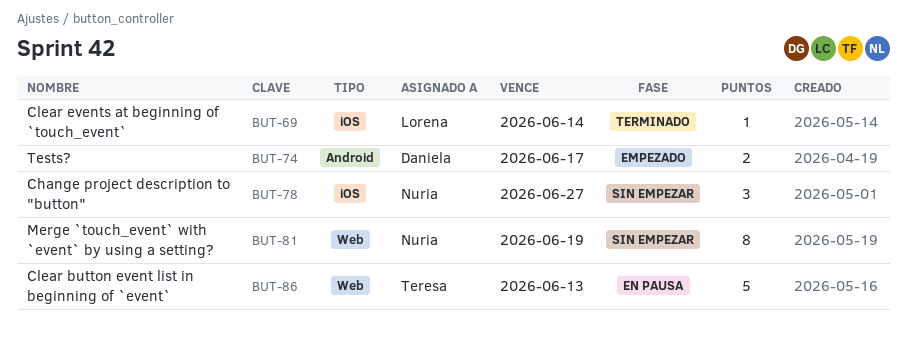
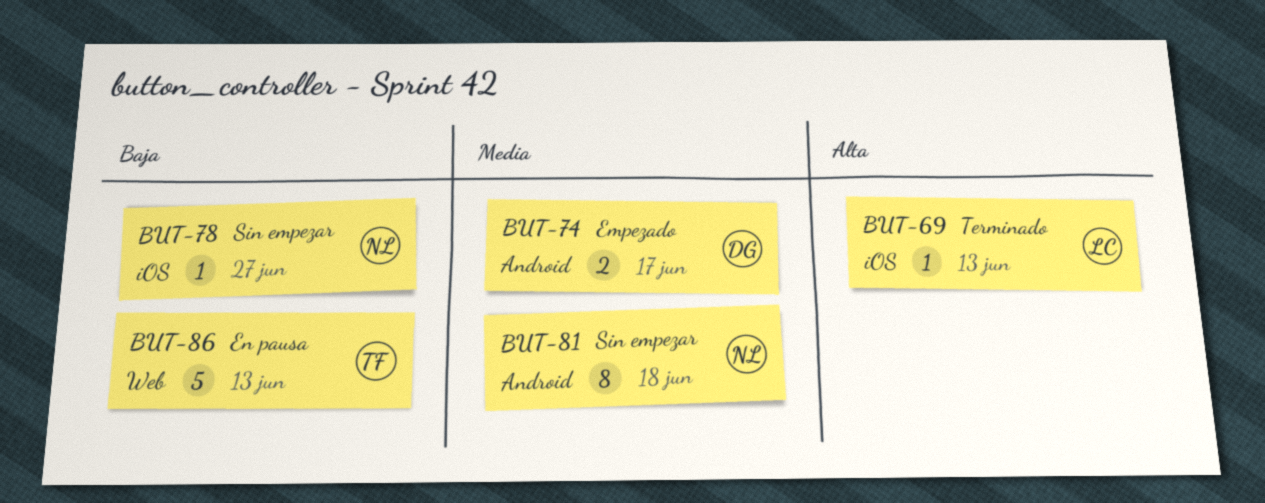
BUT-69, due: Jun 14 -> Jun 13
BUT-78, estimate: 3 -> 1
BUT-81, label: Web -> Android
BUT-81, due: Jun 19 -> Jun 18

